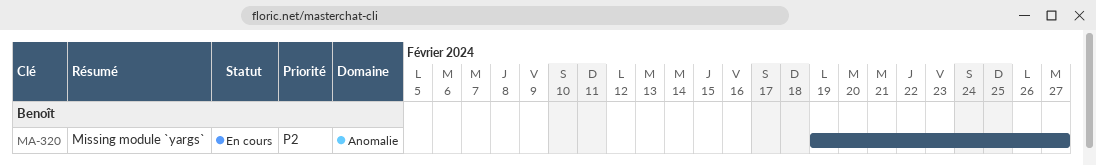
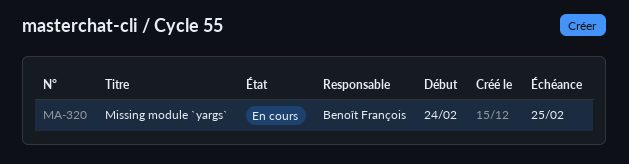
MA-320, start: Feb 19 -> Feb 24
MA-320, due: Feb 27 -> Feb 25

